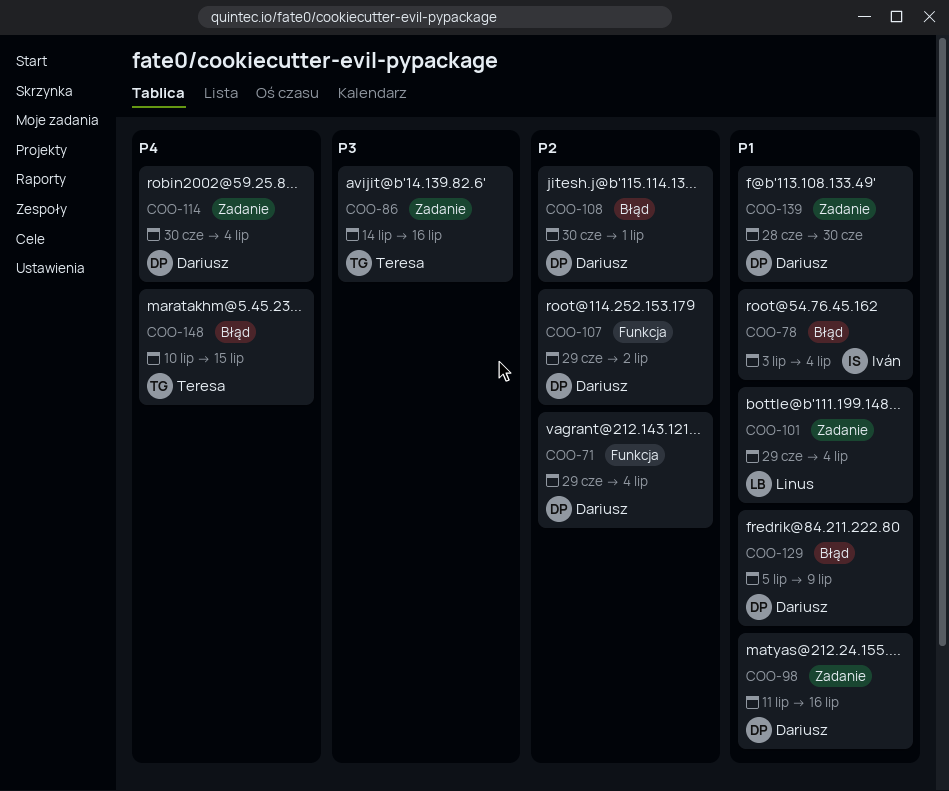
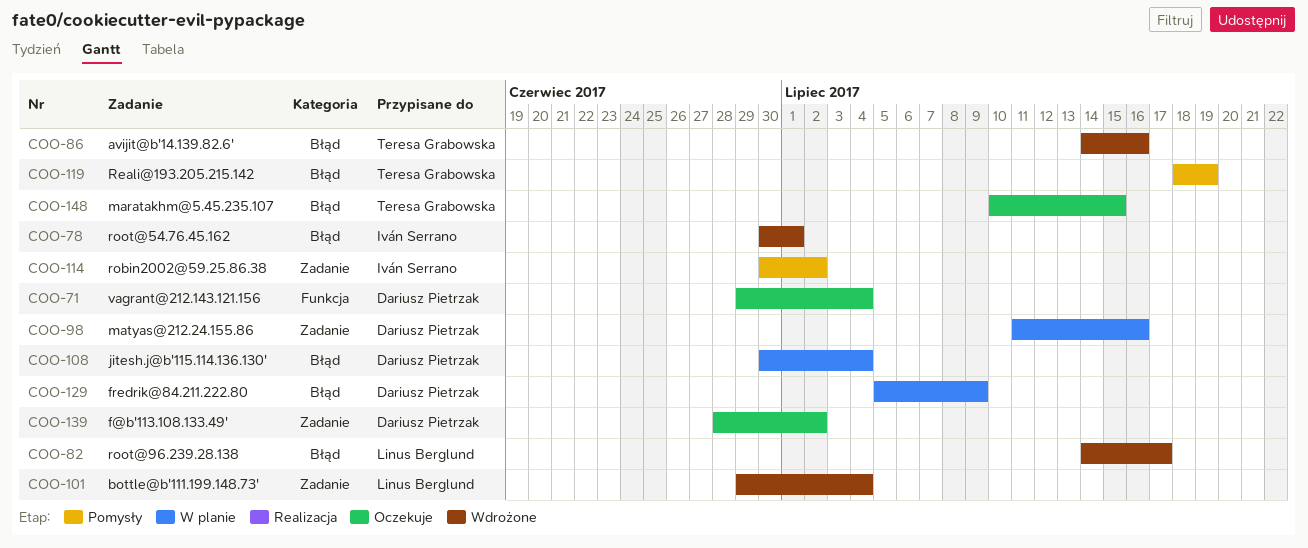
COO-78, start: Jul 3 -> Jun 30
COO-78, due: Jul 4 -> Jul 1
COO-82: none -> present
COO-86, label: Zadanie -> Błąd
COO-107: present -> none
COO-108, due: Jul 1 -> Jul 4
COO-114, owner: Dariusz Pietrzak -> Iván Serrano
COO-114, due: Jul 4 -> Jul 2
COO-119: none -> present
COO-139, due: Jun 30 -> Jul 2

